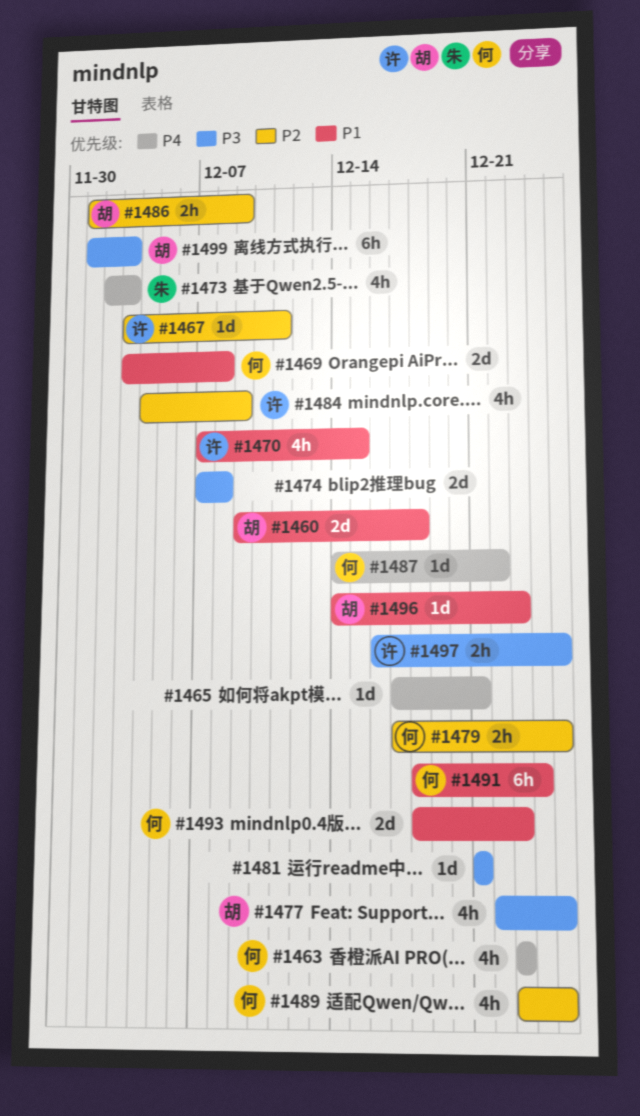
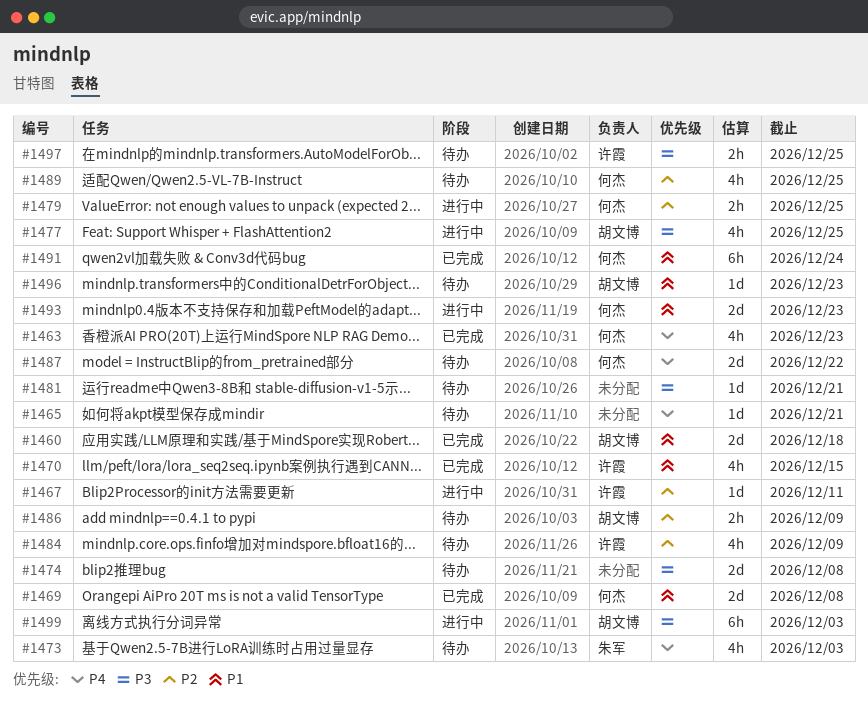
#1487, estimate: 1d -> 2d

